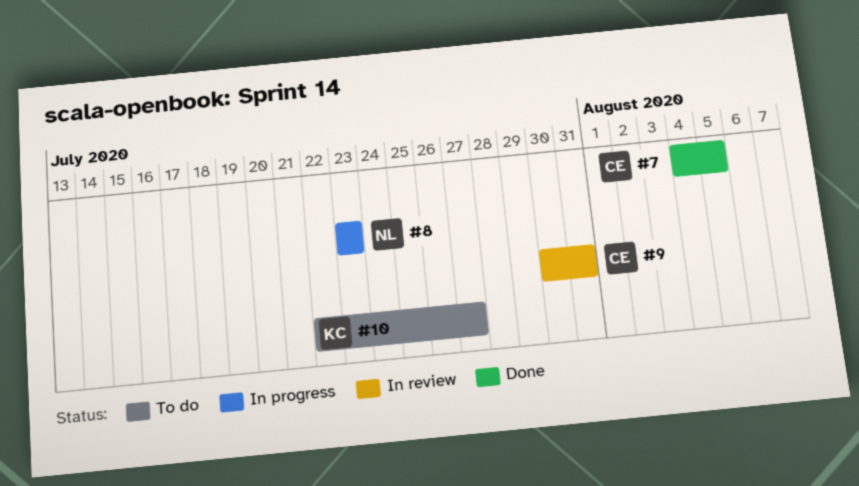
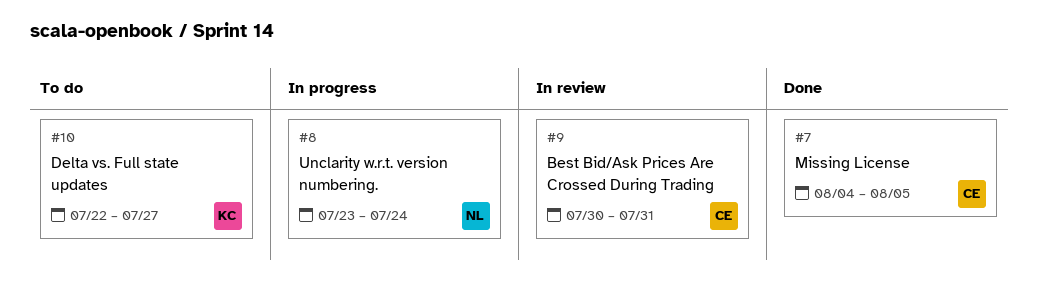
#8, due: Jul 23 -> Jul 24

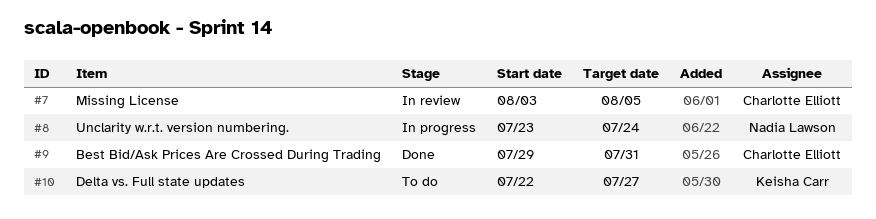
#7, status: Done -> In review
#7, start: Aug 4 -> Aug 3
#9, status: In review -> Done
#9, start: Jul 30 -> Jul 29

